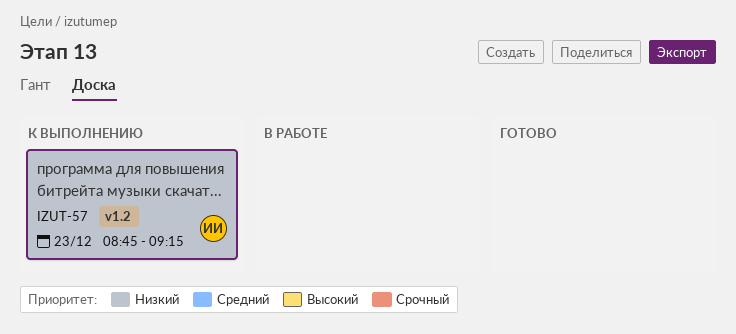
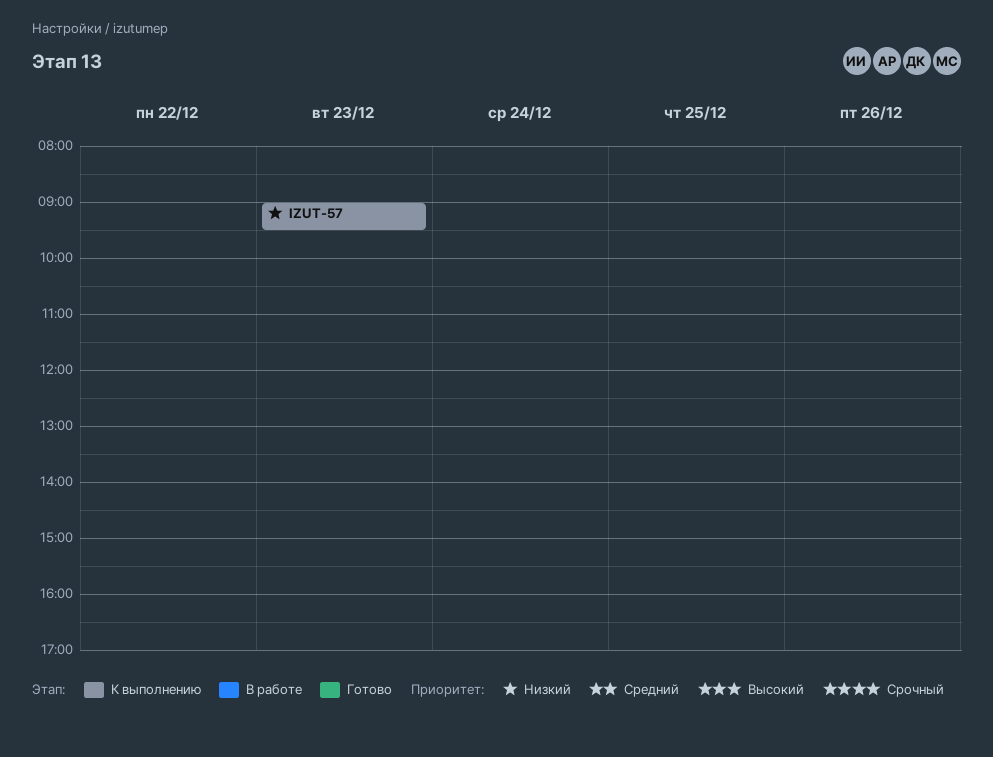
IZUT-57, begins: 08:45 -> 09:00
IZUT-57, ends: 09:15 -> 09:30

